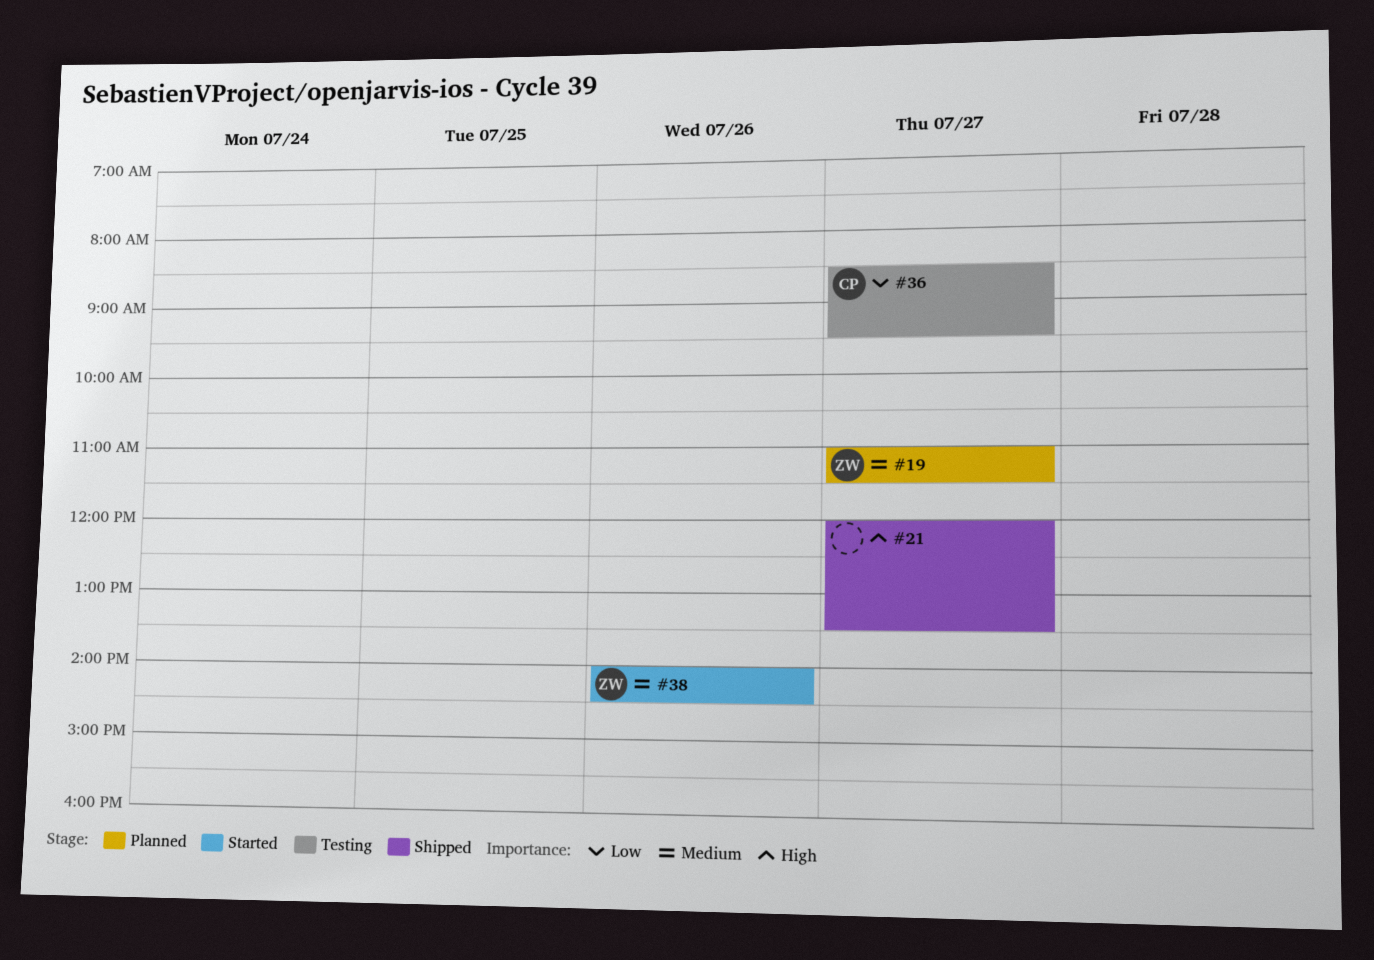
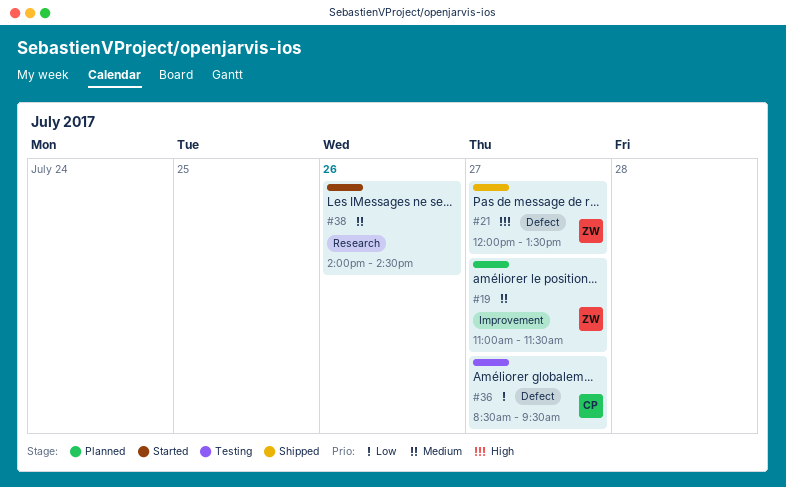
#21, owner: none -> ZW
#38, owner: ZW -> none

